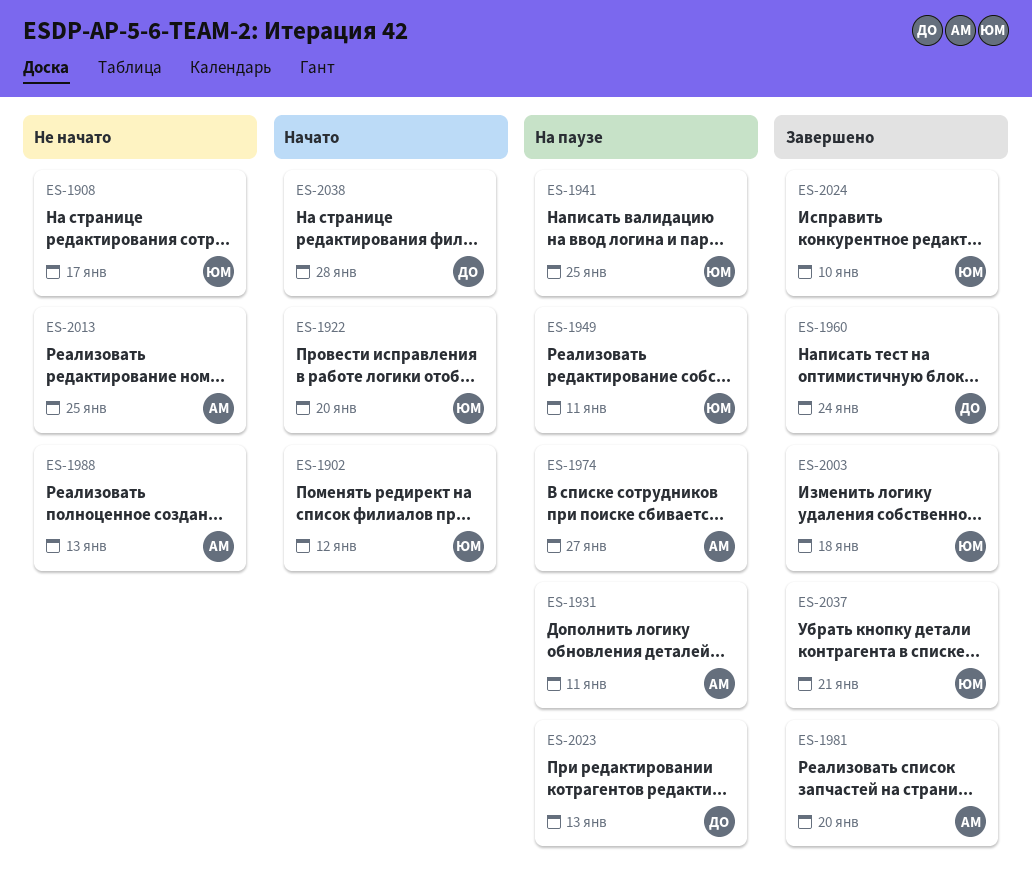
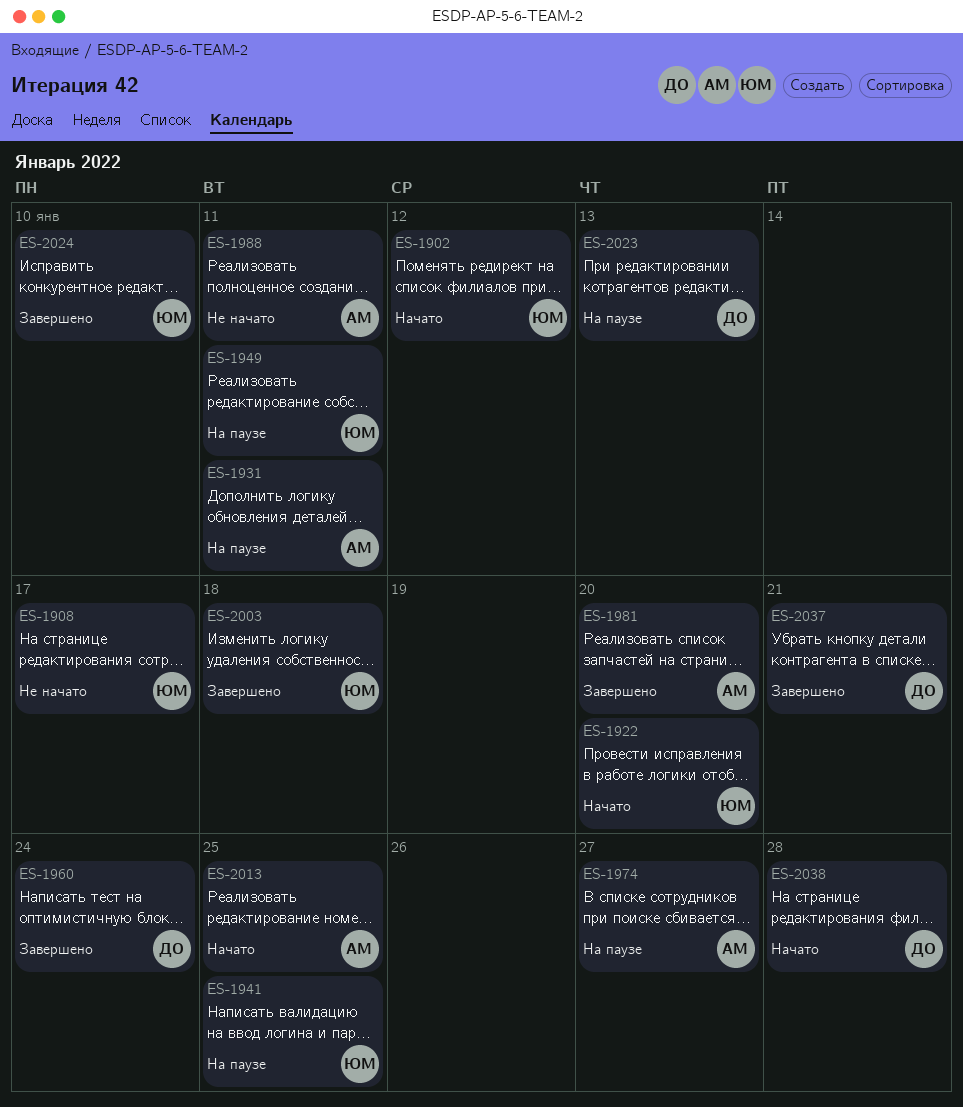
ES-1988, due: Jan 13 -> Jan 11
ES-2013, status: Не начато -> Начато
ES-2037, owner: ЮМ -> ДО

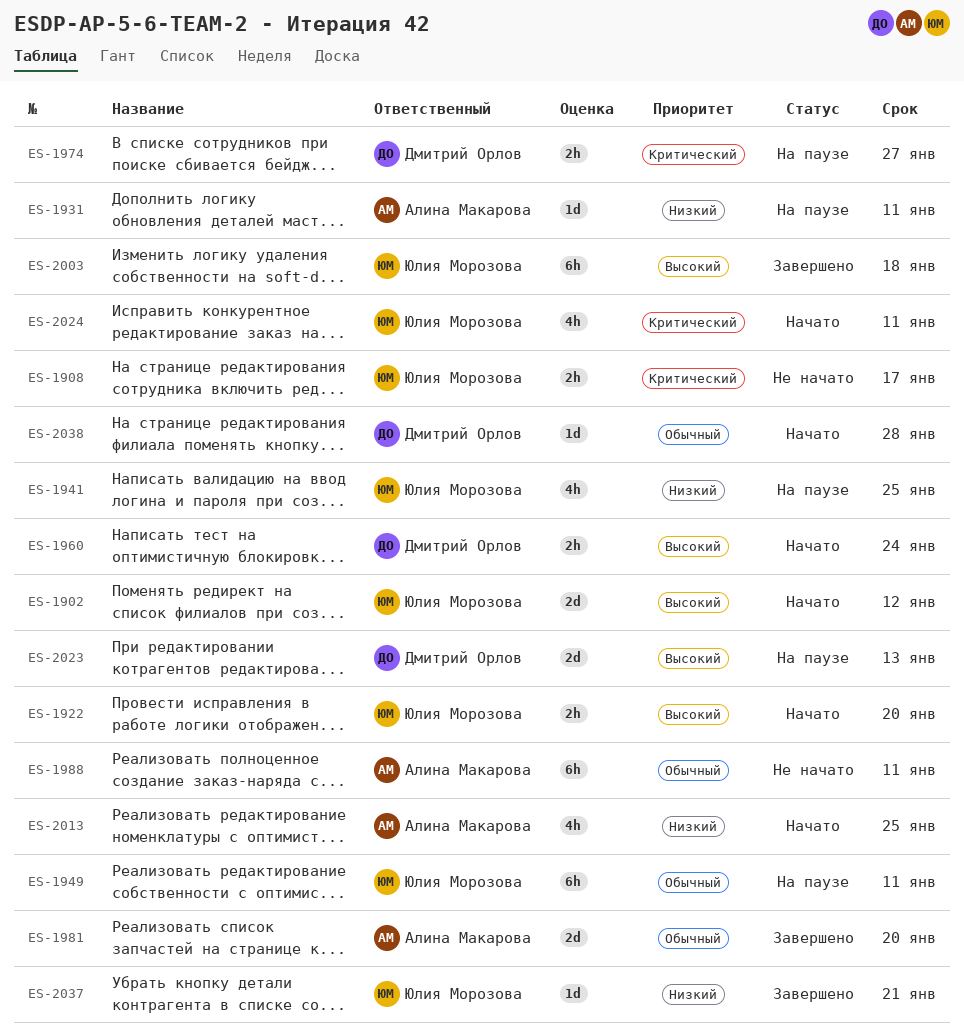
ES-1960, status: Завершено -> Начато
ES-1974, owner: Алина Макарова -> Дмитрий Орлов
ES-2024, status: Завершено -> Начато
ES-2024, due: Jan 10 -> Jan 11
ES-2037, owner: Дмитрий Орлов -> Юлия Морозова

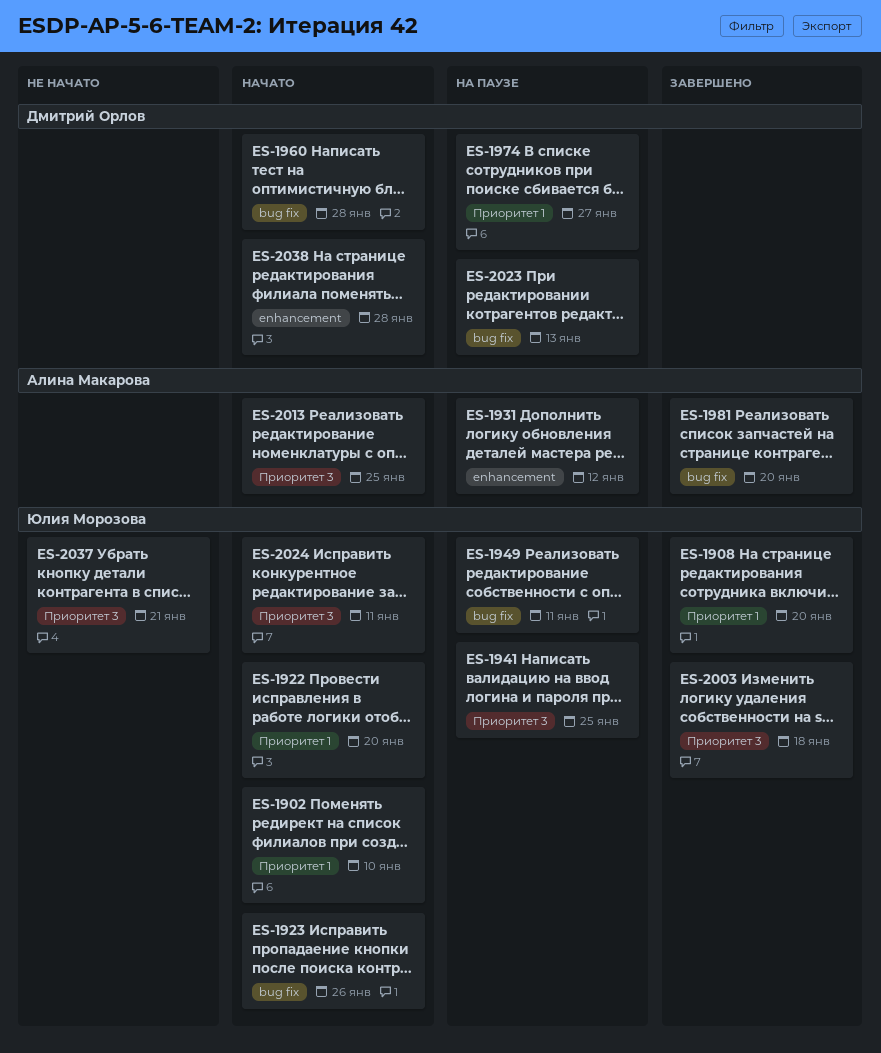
ES-1902, due: Jan 12 -> Jan 10
ES-1908, status: Не начато -> Завершено
ES-1908, due: Jan 17 -> Jan 20
ES-1923: none -> present
ES-1931, due: Jan 11 -> Jan 12
ES-1960, due: Jan 24 -> Jan 28
ES-1988: present -> none
ES-2037, status: Завершено -> Не начато

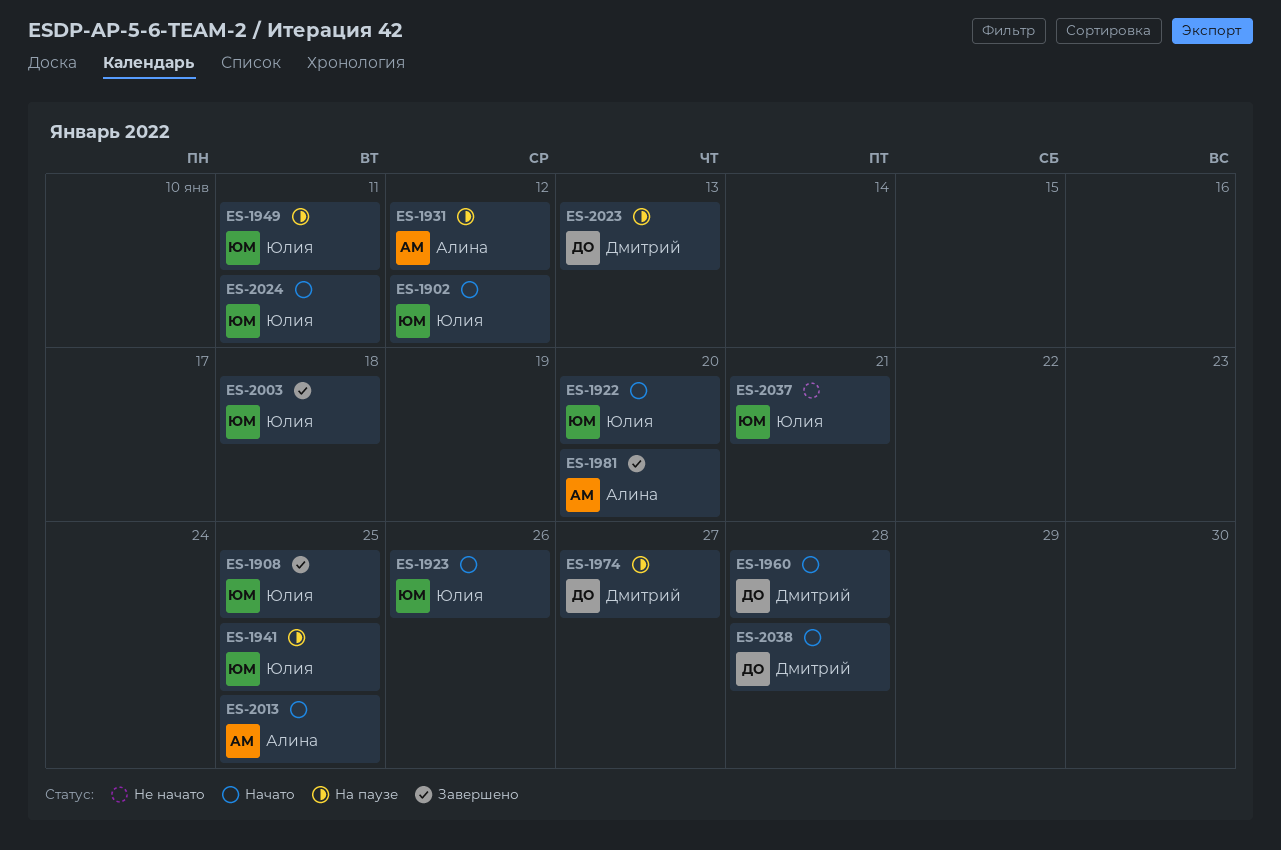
ES-1902, due: Jan 10 -> Jan 12
ES-1908, due: Jan 20 -> Jan 25

